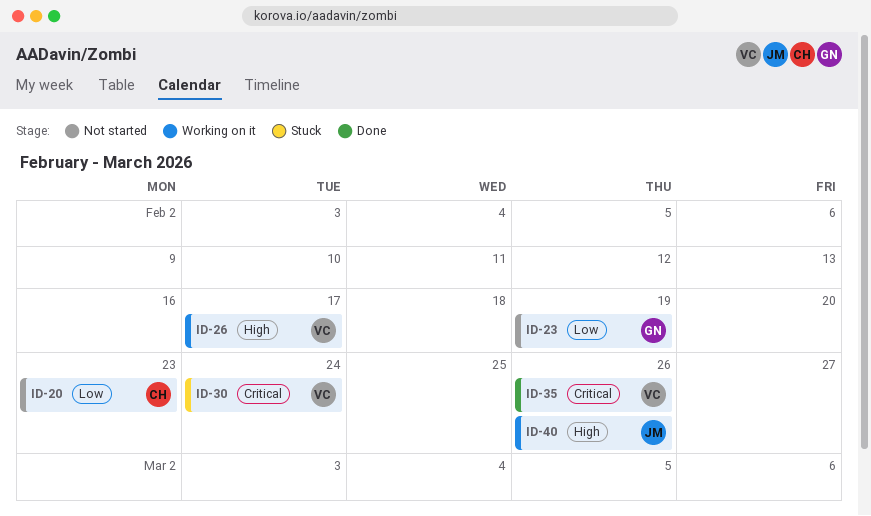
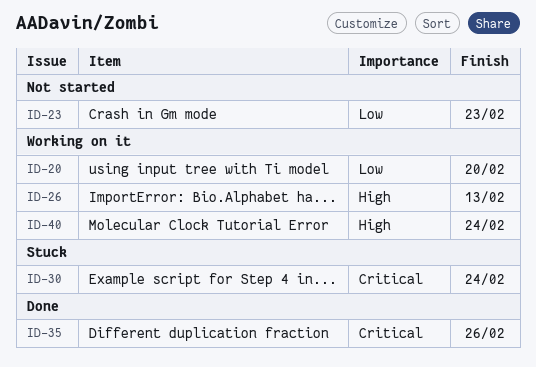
ID-20, status: Not started -> Working on it
ID-20, due: Feb 23 -> Feb 20
ID-23, due: Feb 19 -> Feb 23
ID-26, due: Feb 17 -> Feb 13
ID-40, due: Feb 26 -> Feb 24

